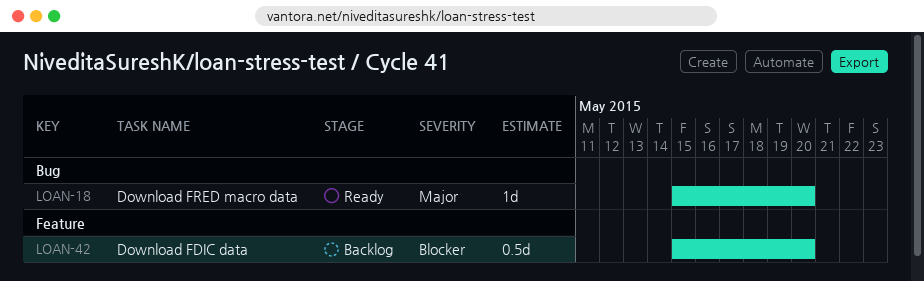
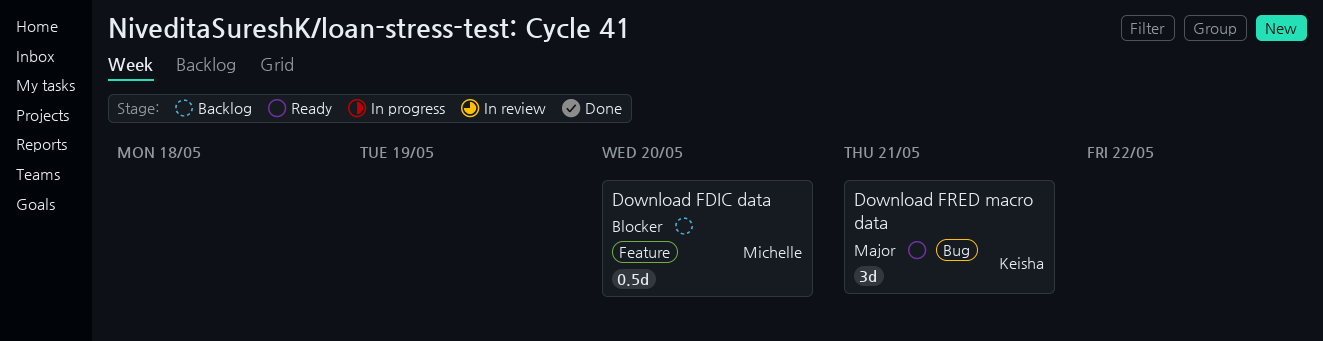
Download FRED macro data, estimate: 1d -> 3d
Download FRED macro data, due: May 20 -> May 21

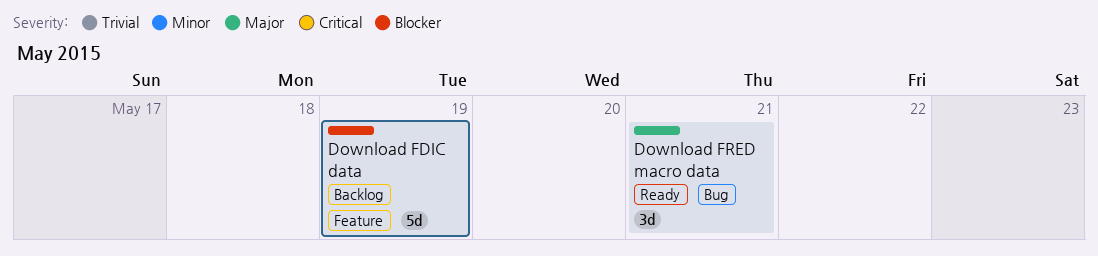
Download FDIC data, estimate: 0.5d -> 5d
Download FDIC data, due: May 20 -> May 19

